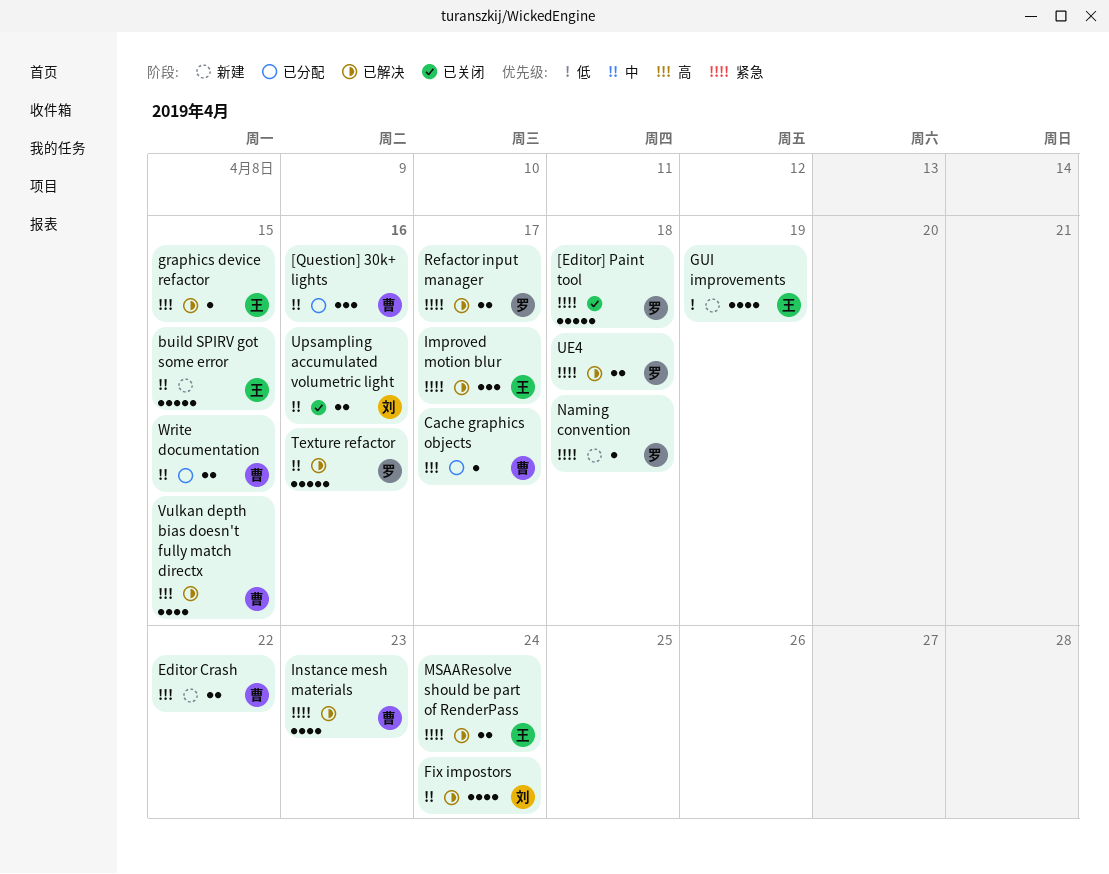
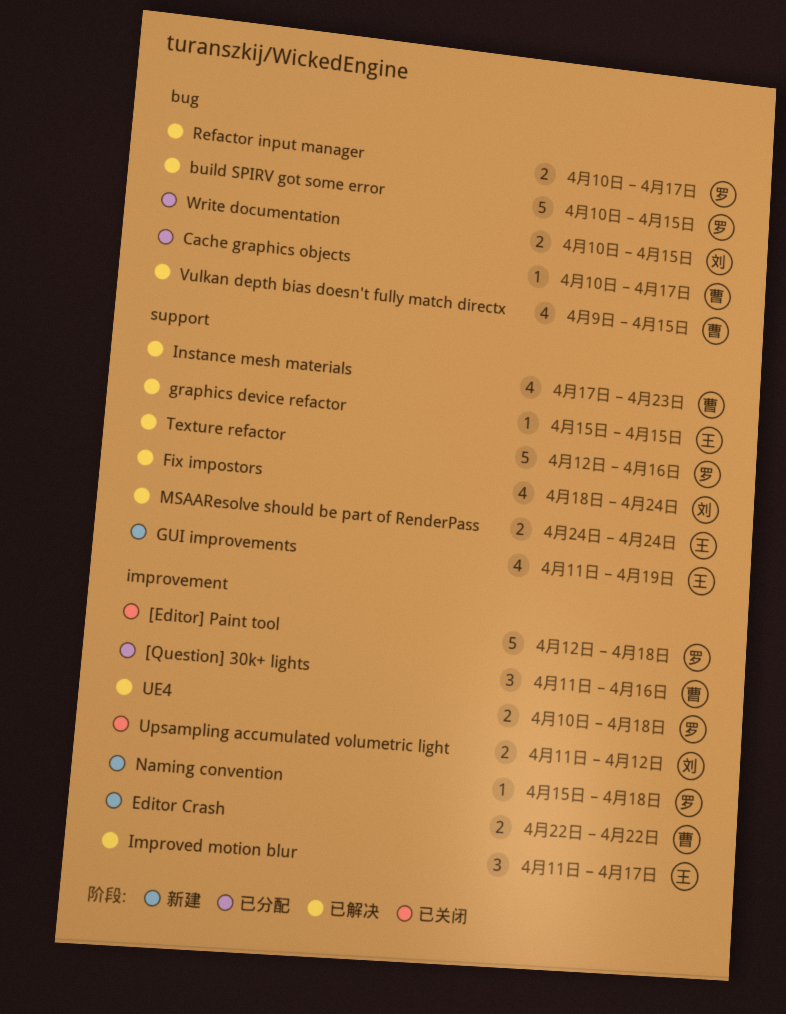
build SPIRV got some error, status: 新建 -> 已解决
build SPIRV got some error, owner: 王 -> 罗
Upsampling accumulated volumetric light, due: Apr 16 -> Apr 12
Write documentation, owner: 曹 -> 刘

